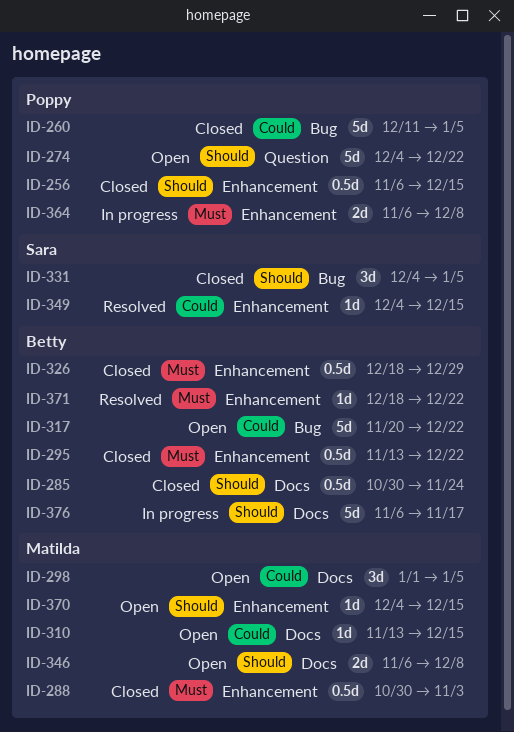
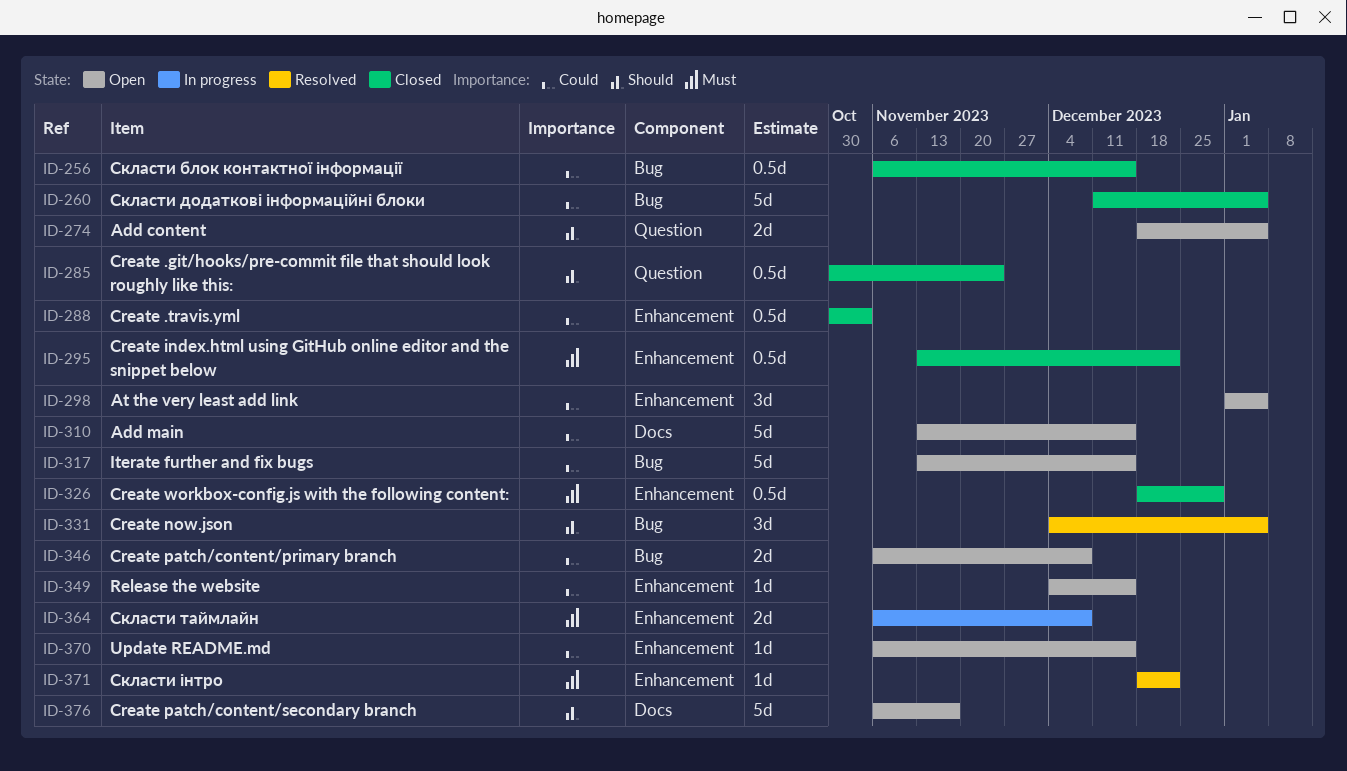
ID-256, priority: Should -> Could
ID-256, label: Enhancement -> Bug
ID-274, estimate: 5d -> 2d
ID-274, start: Dec 4 -> Dec 18
ID-274, due: Dec 22 -> Jan 5
ID-285, label: Docs -> Question
ID-288, priority: Must -> Could
ID-298, label: Docs -> Enhancement
ID-310, estimate: 1d -> 5d
ID-317, start: Nov 20 -> Nov 13
ID-317, due: Dec 22 -> Dec 15
ID-331, status: Closed -> Resolved
ID-346, priority: Should -> Could
ID-346, label: Docs -> Bug
ID-349, status: Resolved -> Open
ID-370, priority: Should -> Could
ID-370, start: Dec 4 -> Nov 6
ID-376, status: In progress -> Open

